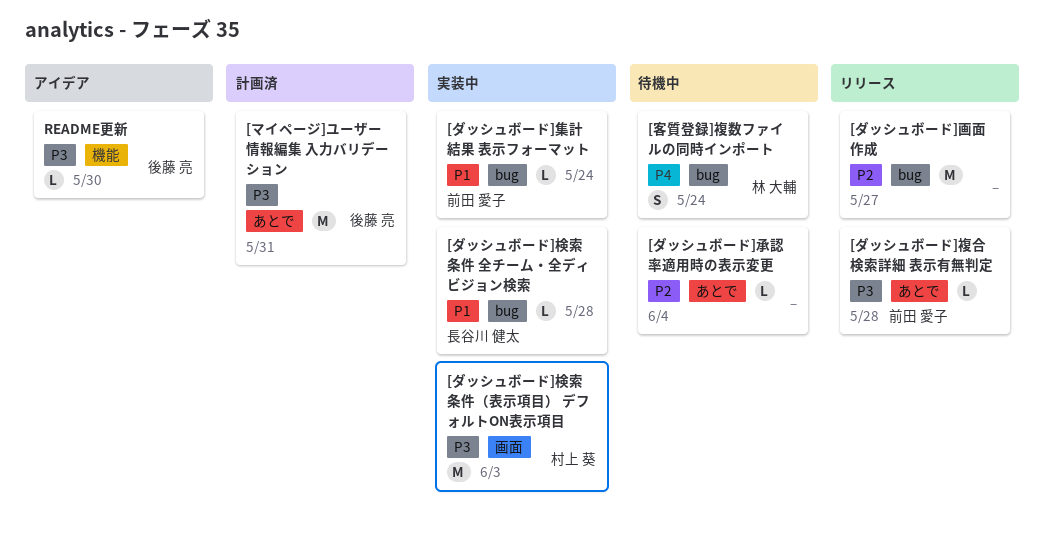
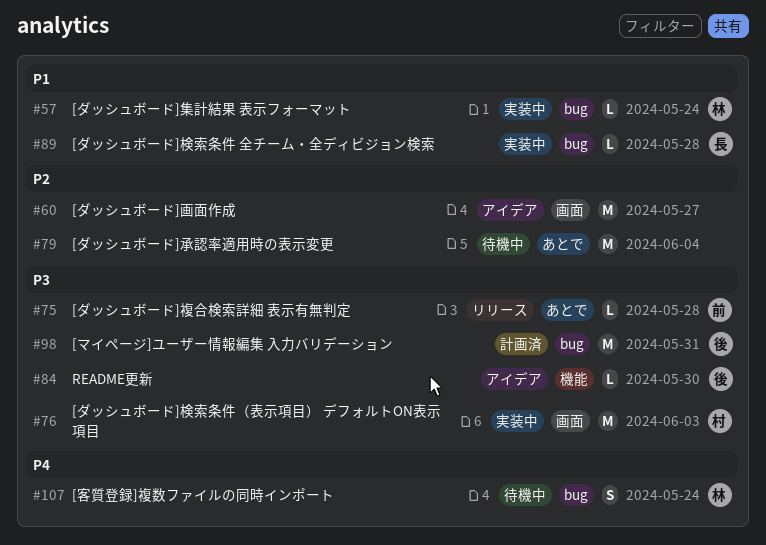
[ダッシュボード]承認率適用時の表示変更, estimate: L -> M
[ダッシュボード]画面作成, status: リリース -> アイデア
[ダッシュボード]画面作成, label: bug -> 画面
[ダッシュボード]集計結果 表示フォーマット, owner: 前田 愛子 -> 林 大輔
[マイページ]ユーザー情報編集 入力バリデーション, label: あとで -> bug

